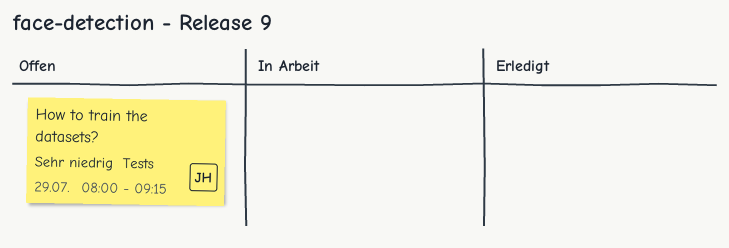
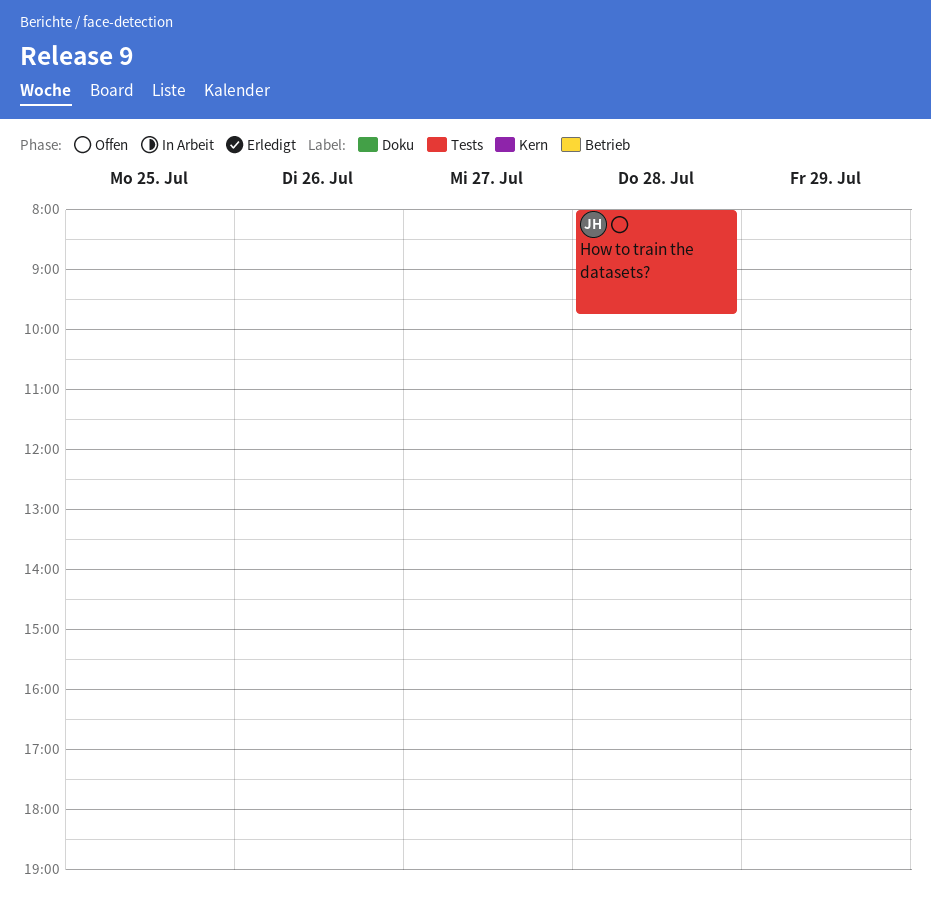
How to train the datasets?, day: Jul 29 -> Jul 28
How to train the datasets?, ends: 09:15 -> 09:45

